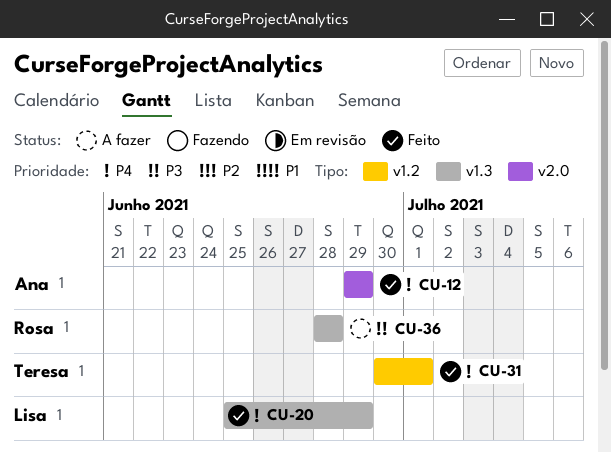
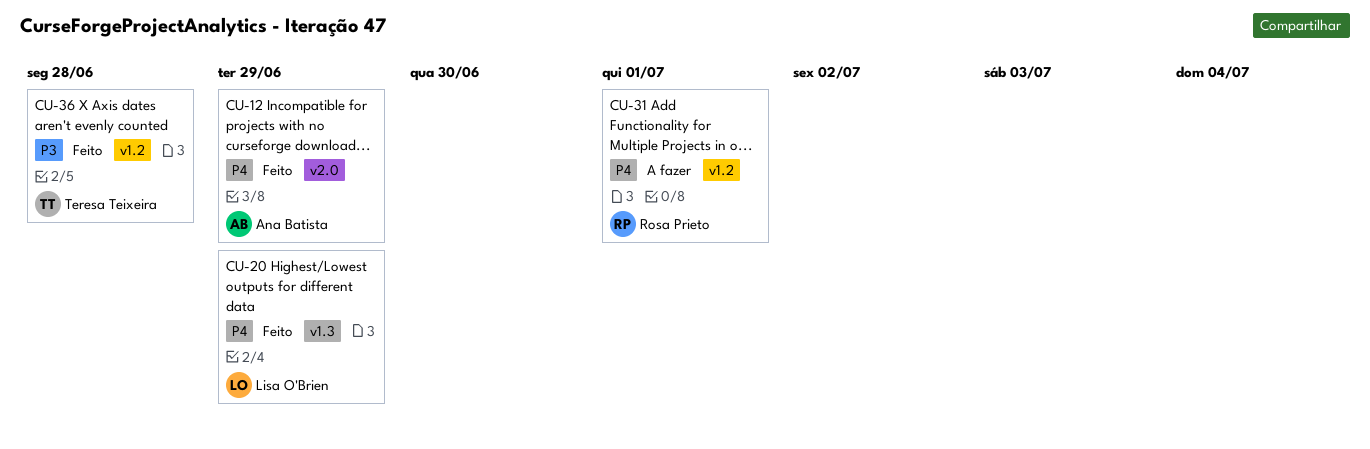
CU-31, status: Feito -> A fazer
CU-31, owner: Teresa Teixeira -> Rosa Prieto
CU-36, status: A fazer -> Feito
CU-36, owner: Rosa Prieto -> Teresa Teixeira
CU-36, label: v1.3 -> v1.2

